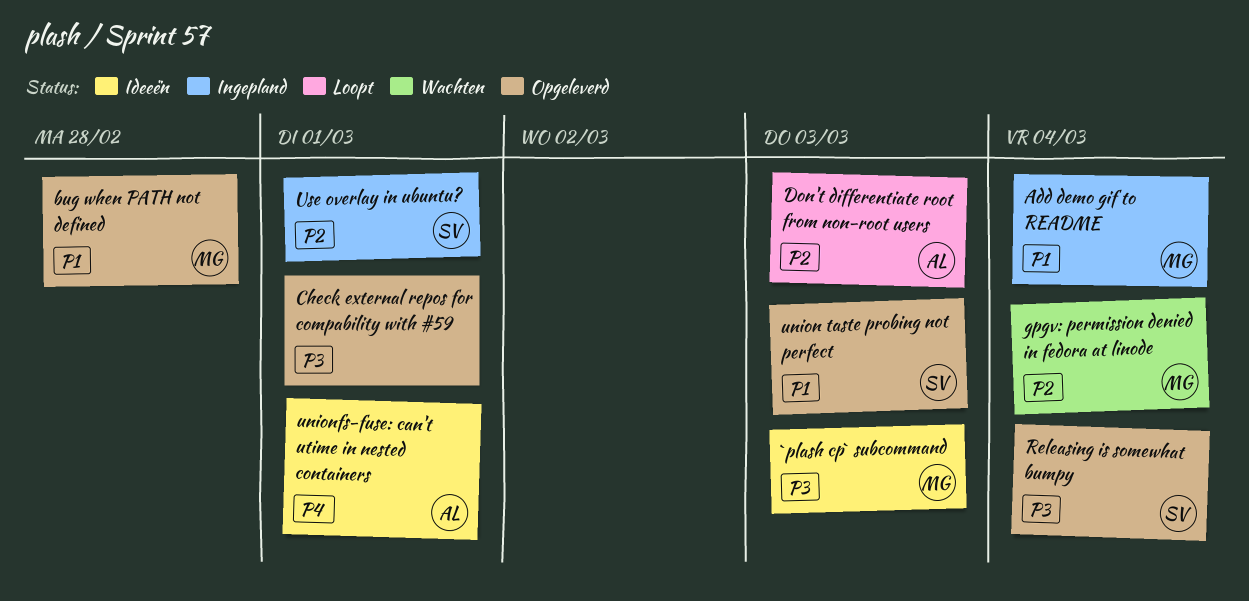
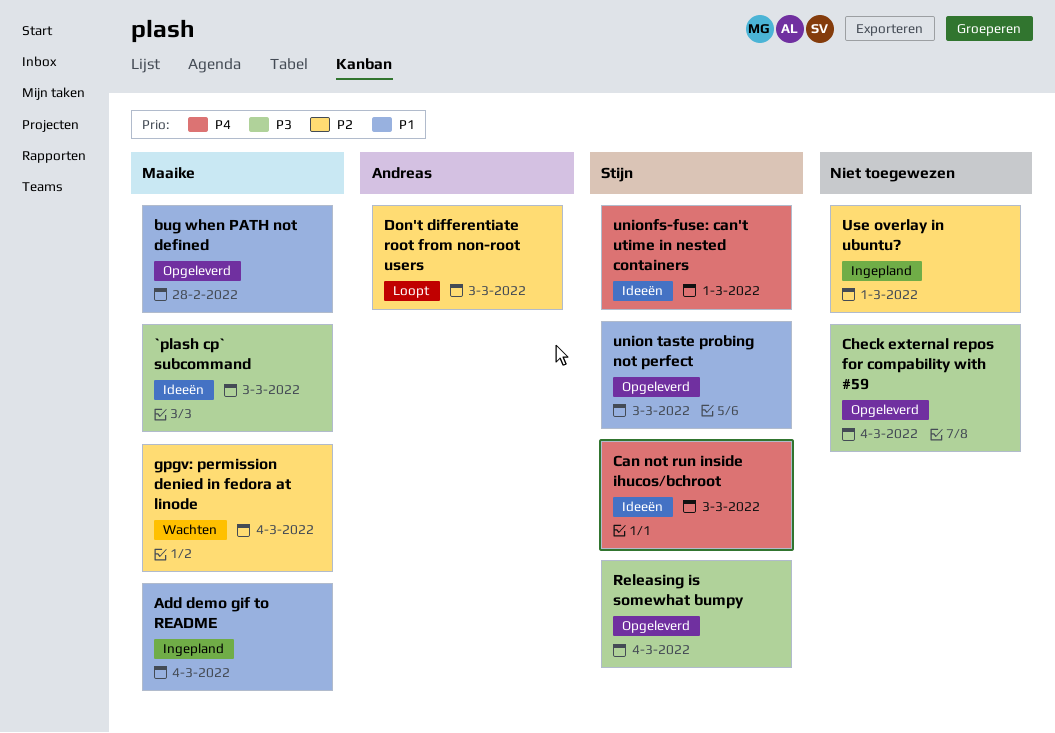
Can not run inside ihucos/bchroot: none -> present
Check external repos for compability with #59, due: Mar 1 -> Mar 4
unionfs-fuse: can't utime in nested containers, owner: Andreas -> Stijn
Use overlay in ubuntu?, owner: Stijn -> none

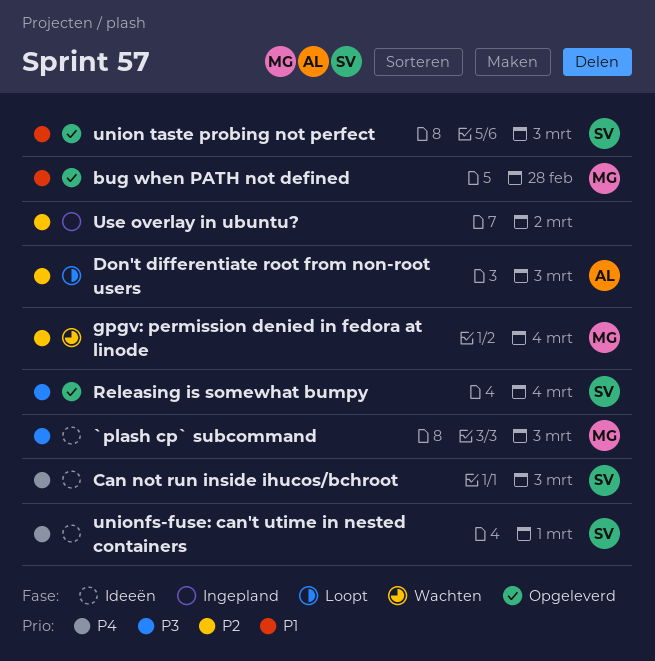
Add demo gif to README: present -> none
Check external repos for compability with #59: present -> none
Use overlay in ubuntu?, due: Mar 1 -> Mar 2

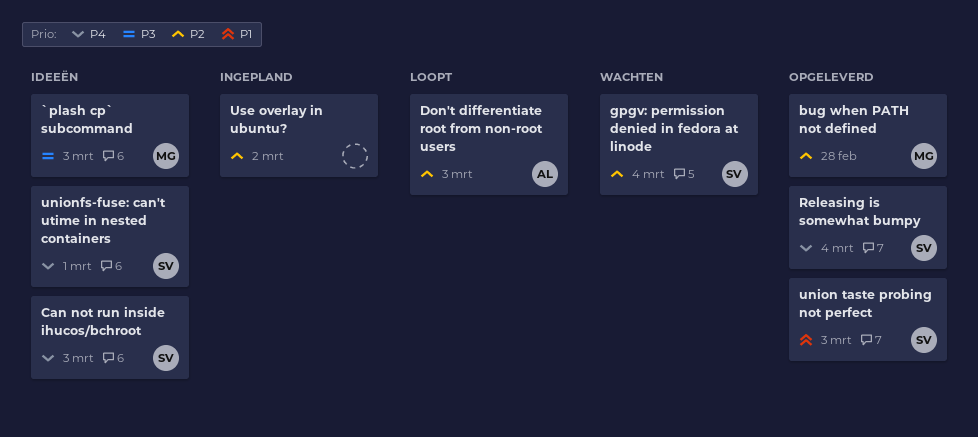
bug when PATH not defined, priority: P1 -> P2
gpgv: permission denied in fedora at linode, owner: MG -> SV
Releasing is somewhat bumpy, priority: P3 -> P4

